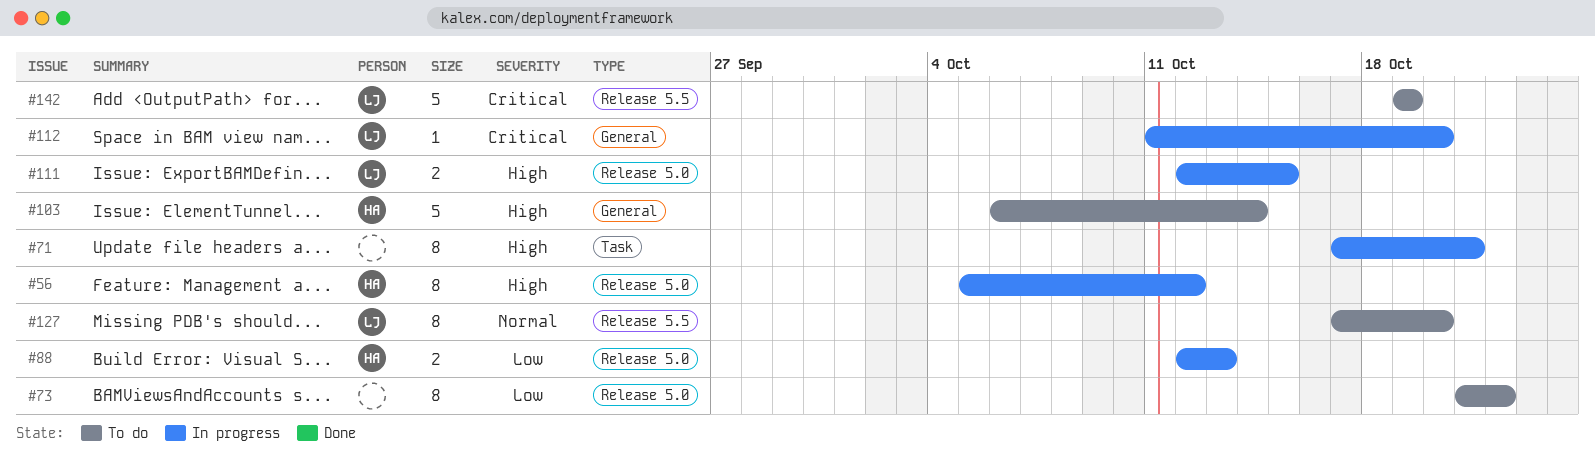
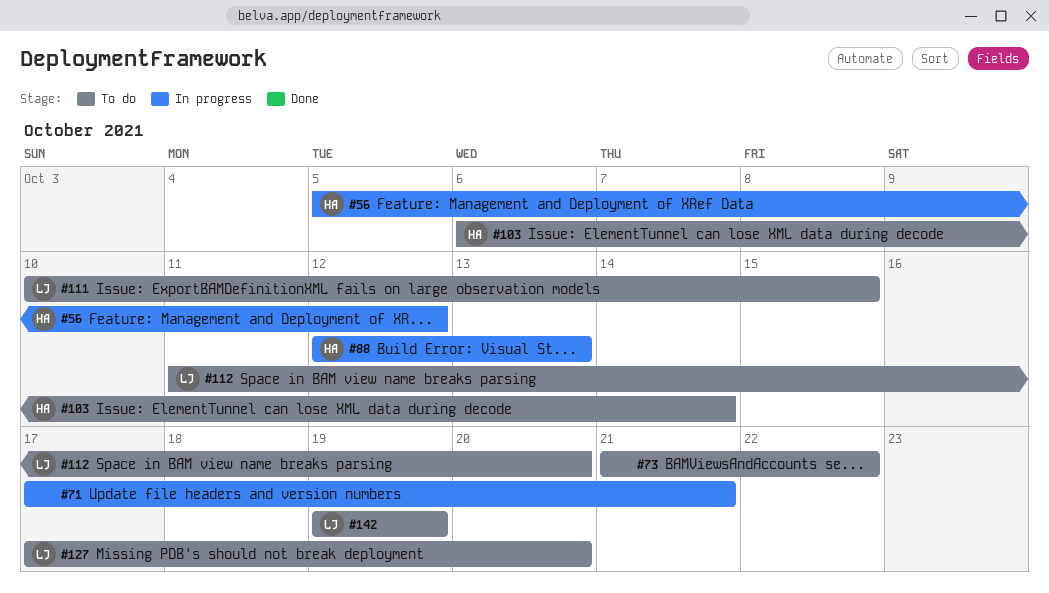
#111, status: In progress -> To do
#111, start: Oct 12 -> Oct 10
#112, status: In progress -> To do

